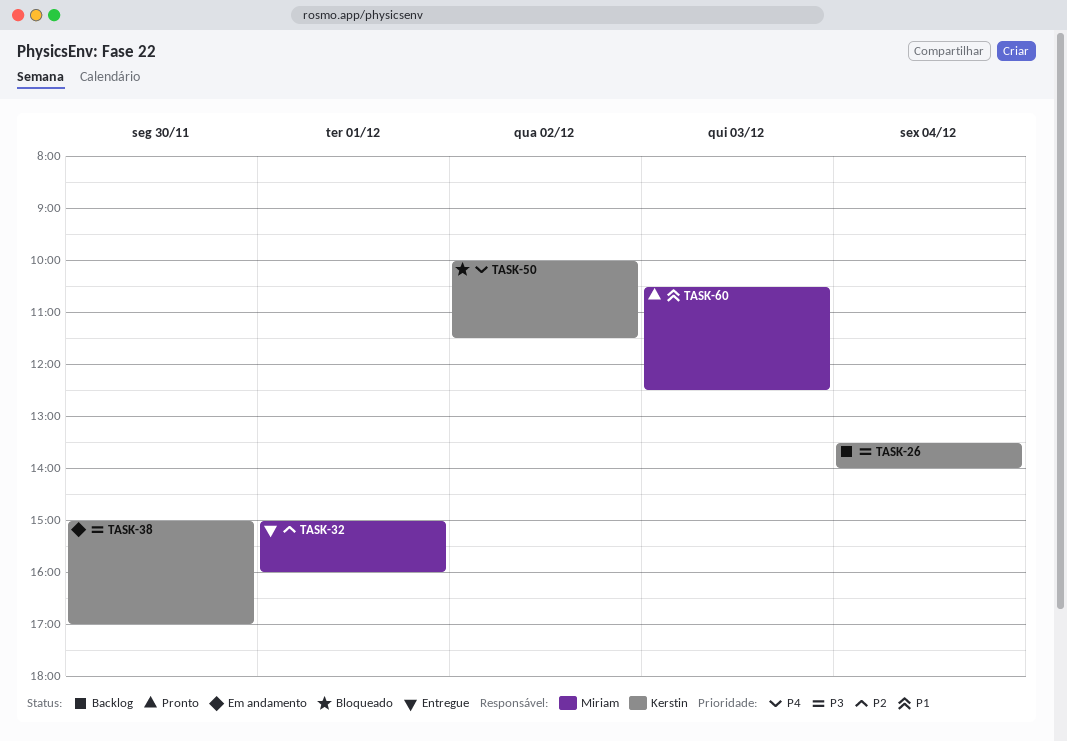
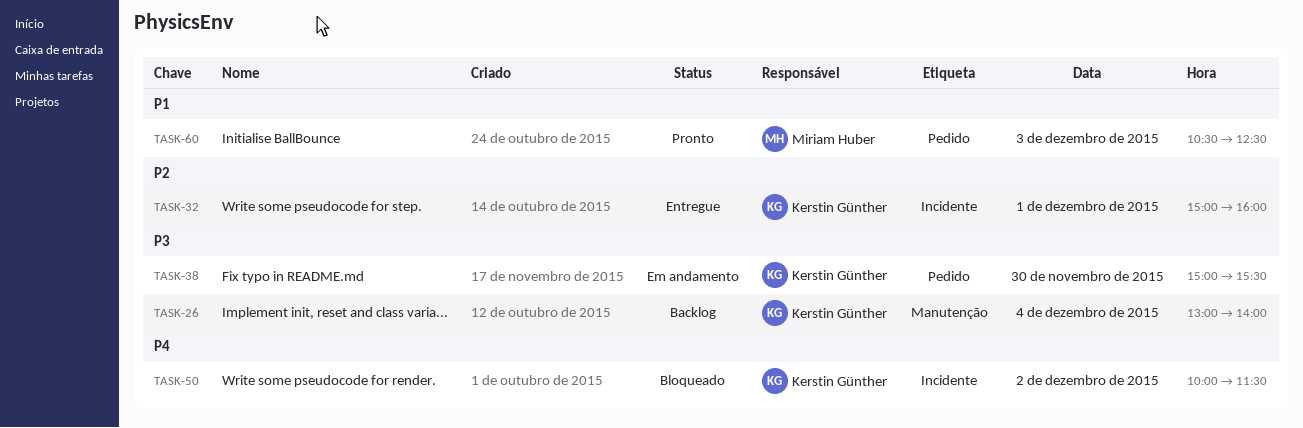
TASK-26, begins: 13:30 -> 13:00
TASK-32, owner: Miriam Huber -> Kerstin Günther
TASK-38, ends: 17:00 -> 15:30

